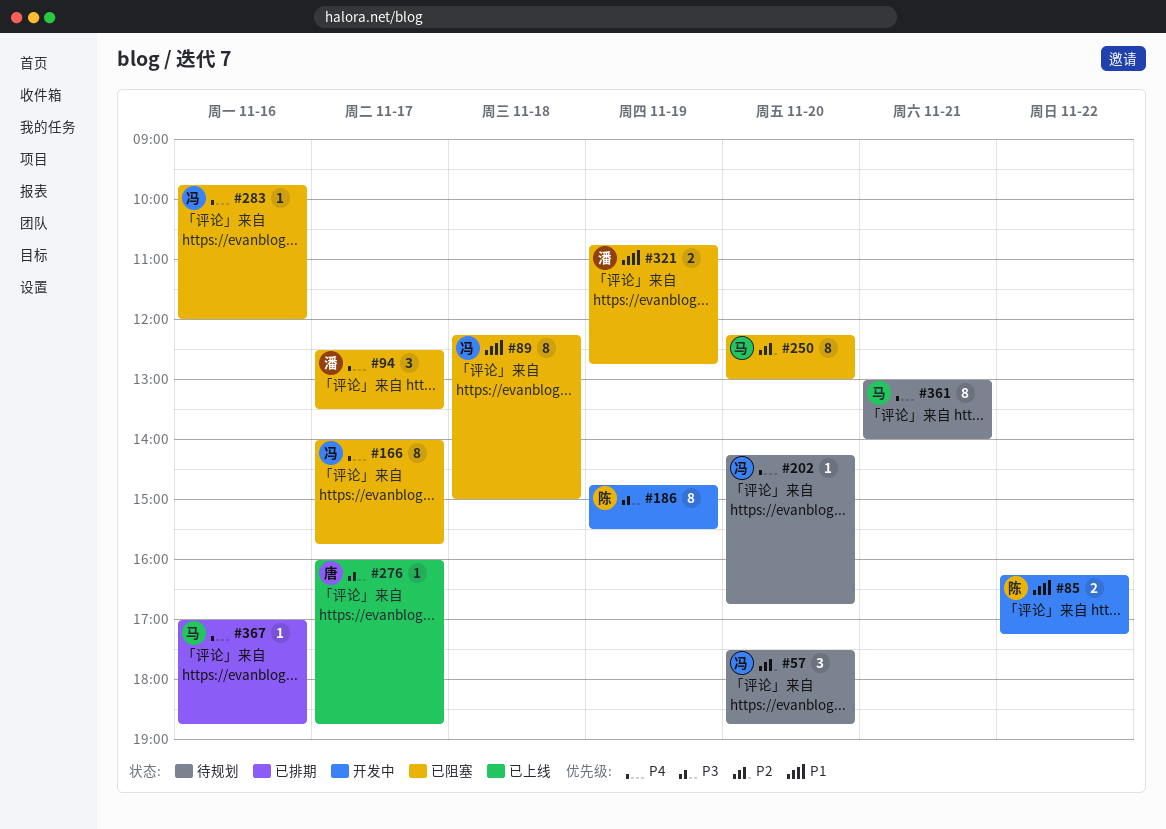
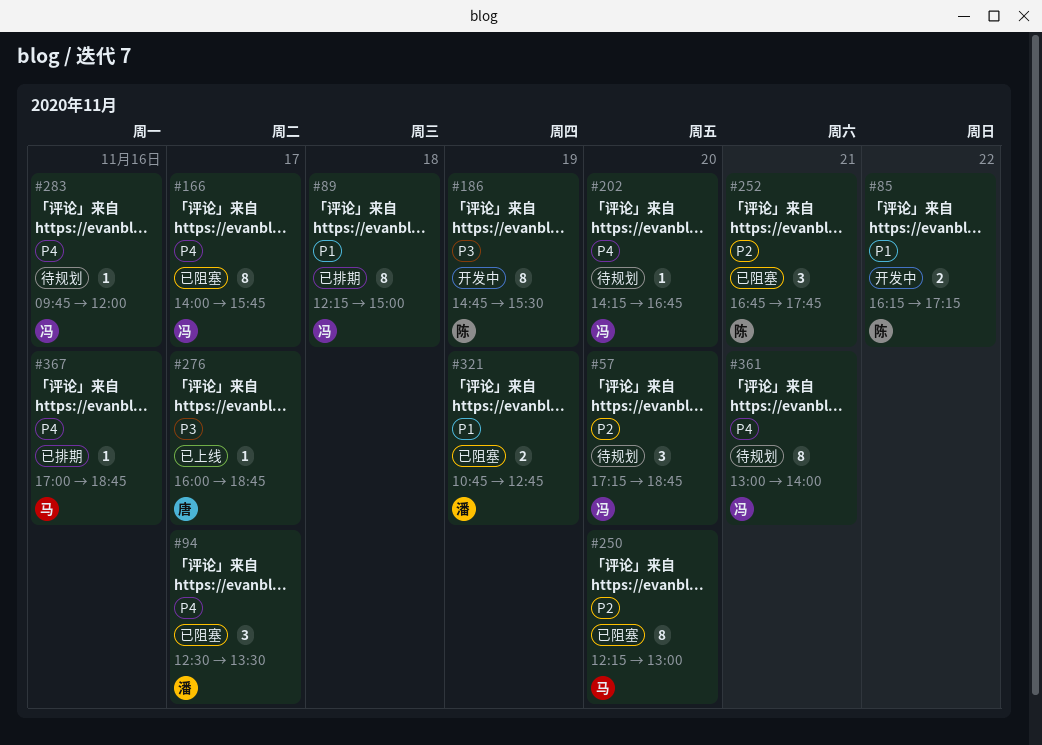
#57, begins: 17:30 -> 17:15
#89, status: 已阻塞 -> 已排期
#252: none -> present
#283, status: 已阻塞 -> 待规划
#361, owner: 马 -> 冯

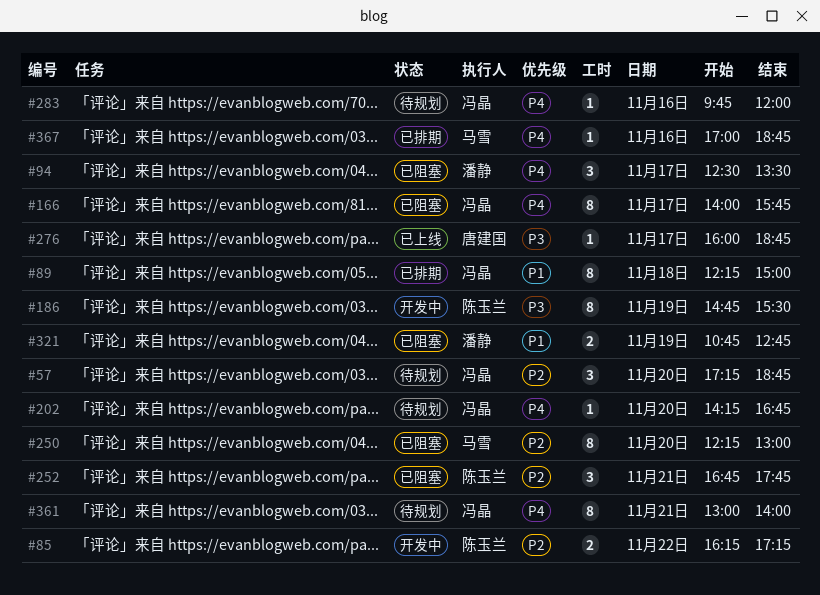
#85, priority: P1 -> P2

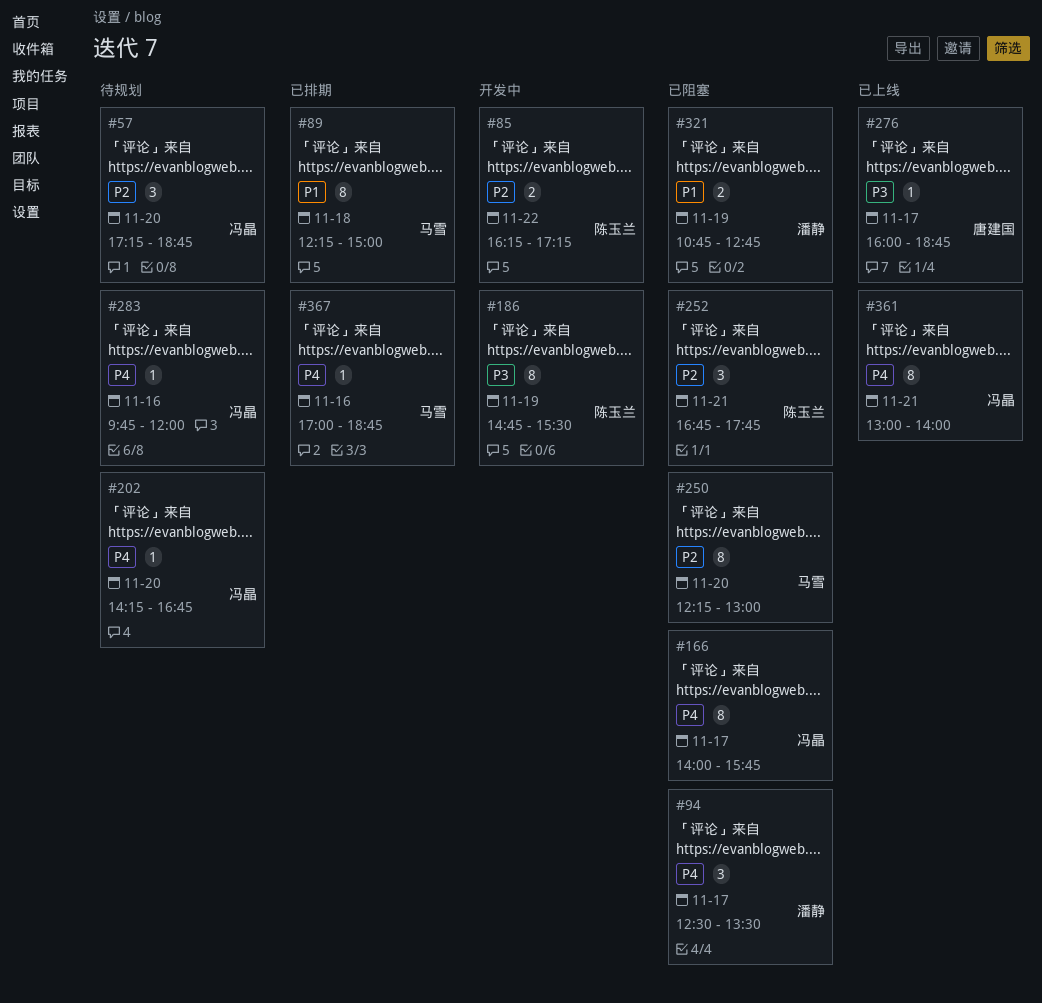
#89, owner: 冯晶 -> 马雪
#361, status: 待规划 -> 已上线

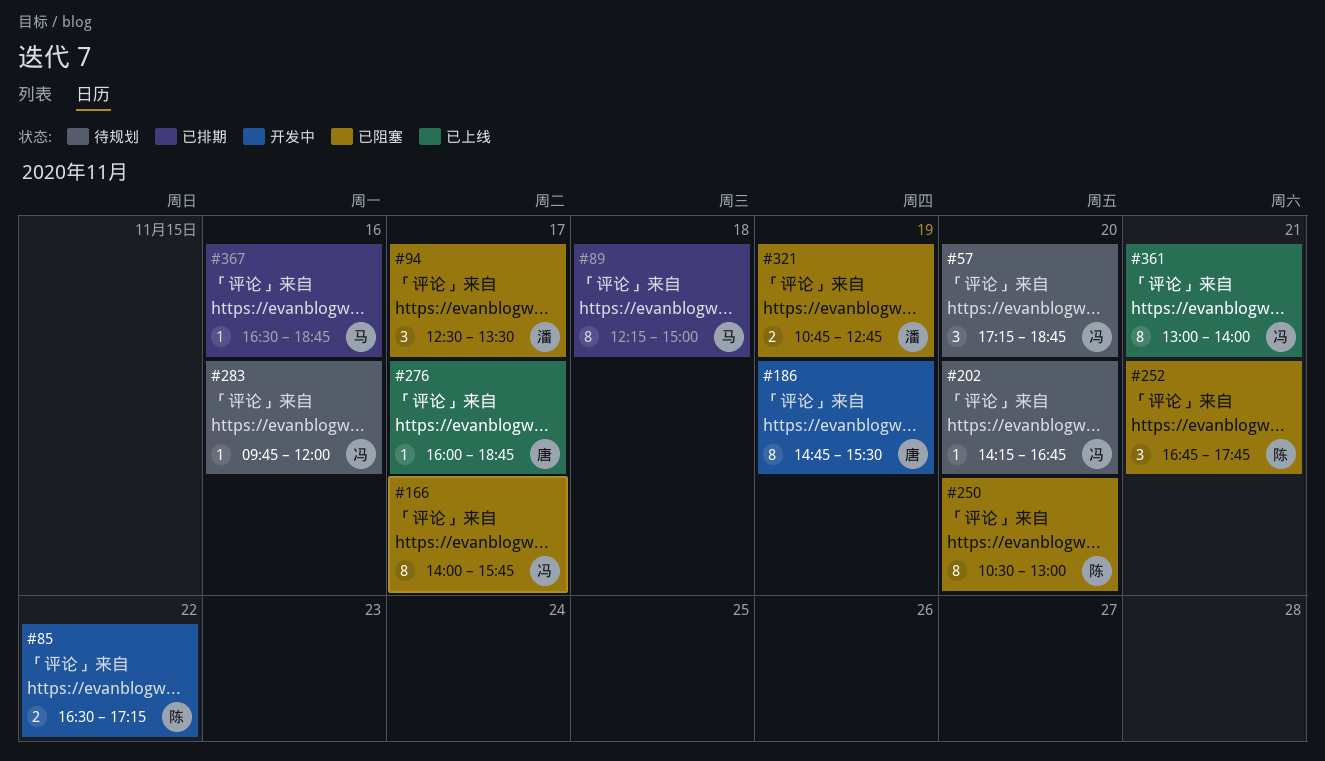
#85, begins: 16:15 -> 16:30
#186, owner: 陈玉兰 -> 唐建国
#250, owner: 马雪 -> 陈玉兰
#250, begins: 12:15 -> 10:30
#367, begins: 17:00 -> 16:30

